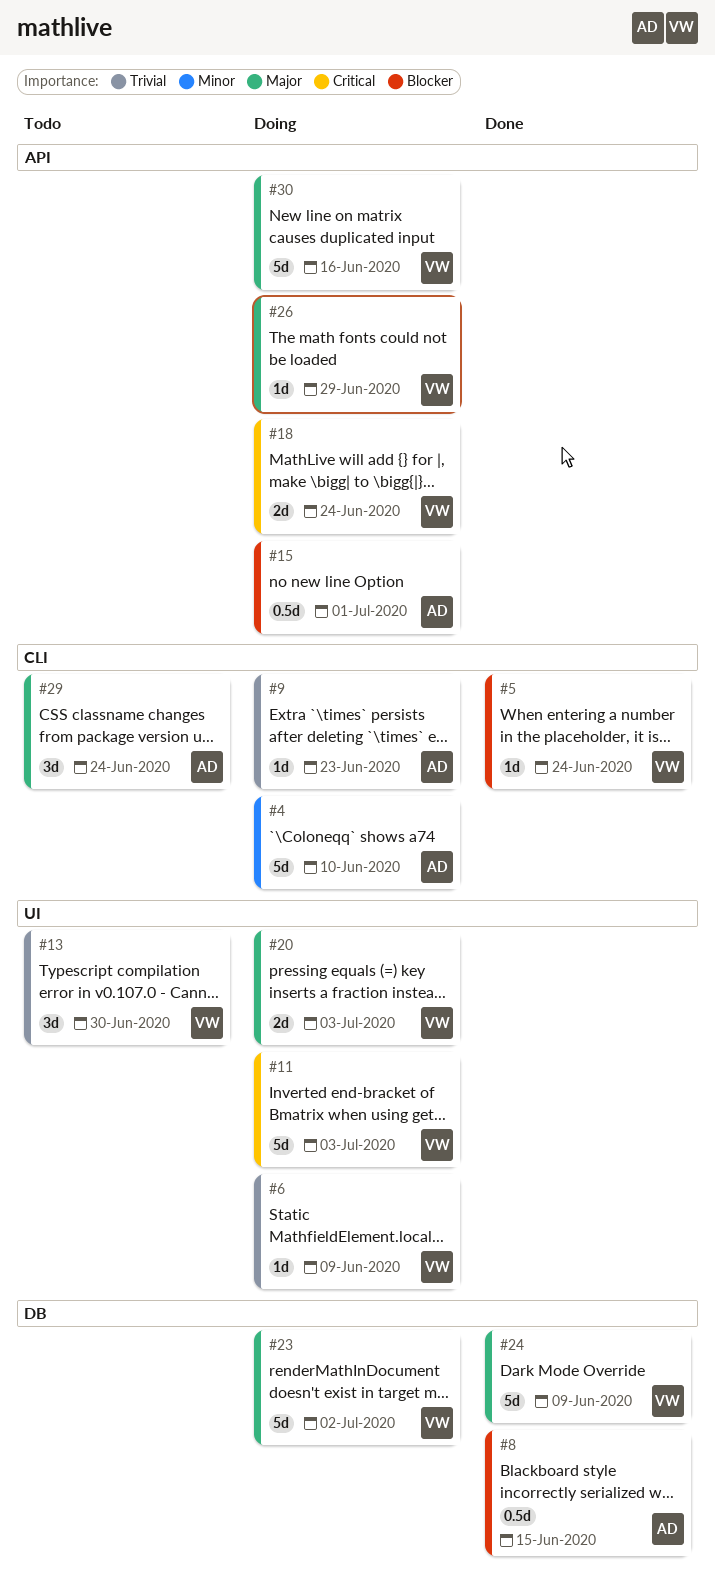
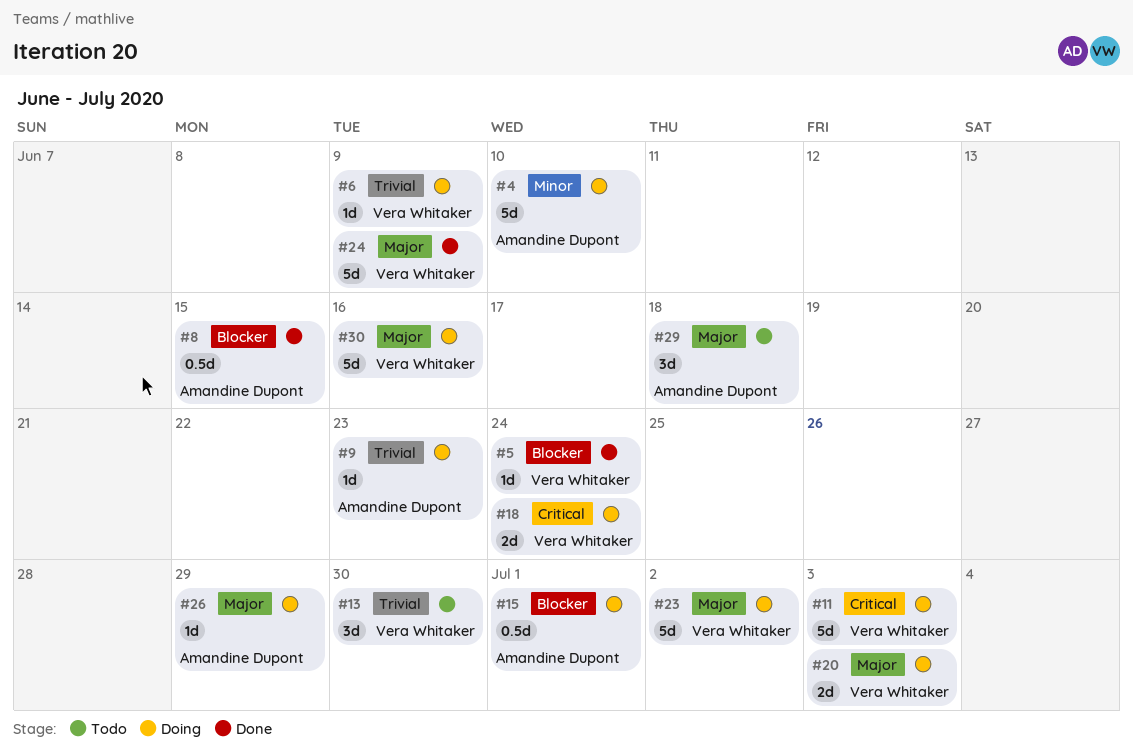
#26, owner: Vera Whitaker -> Amandine Dupont
#29, due: Jun 24 -> Jun 18

